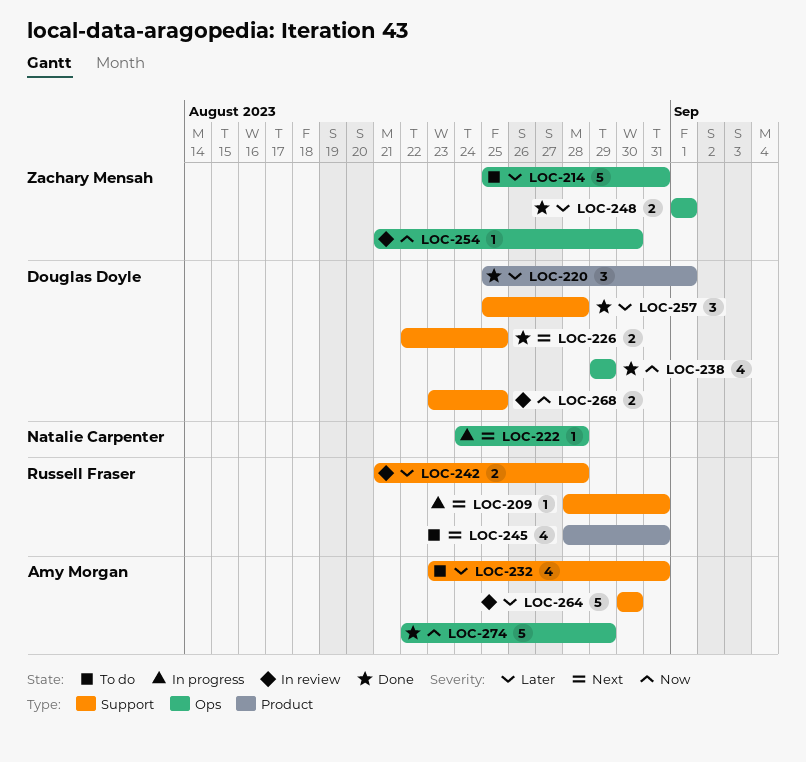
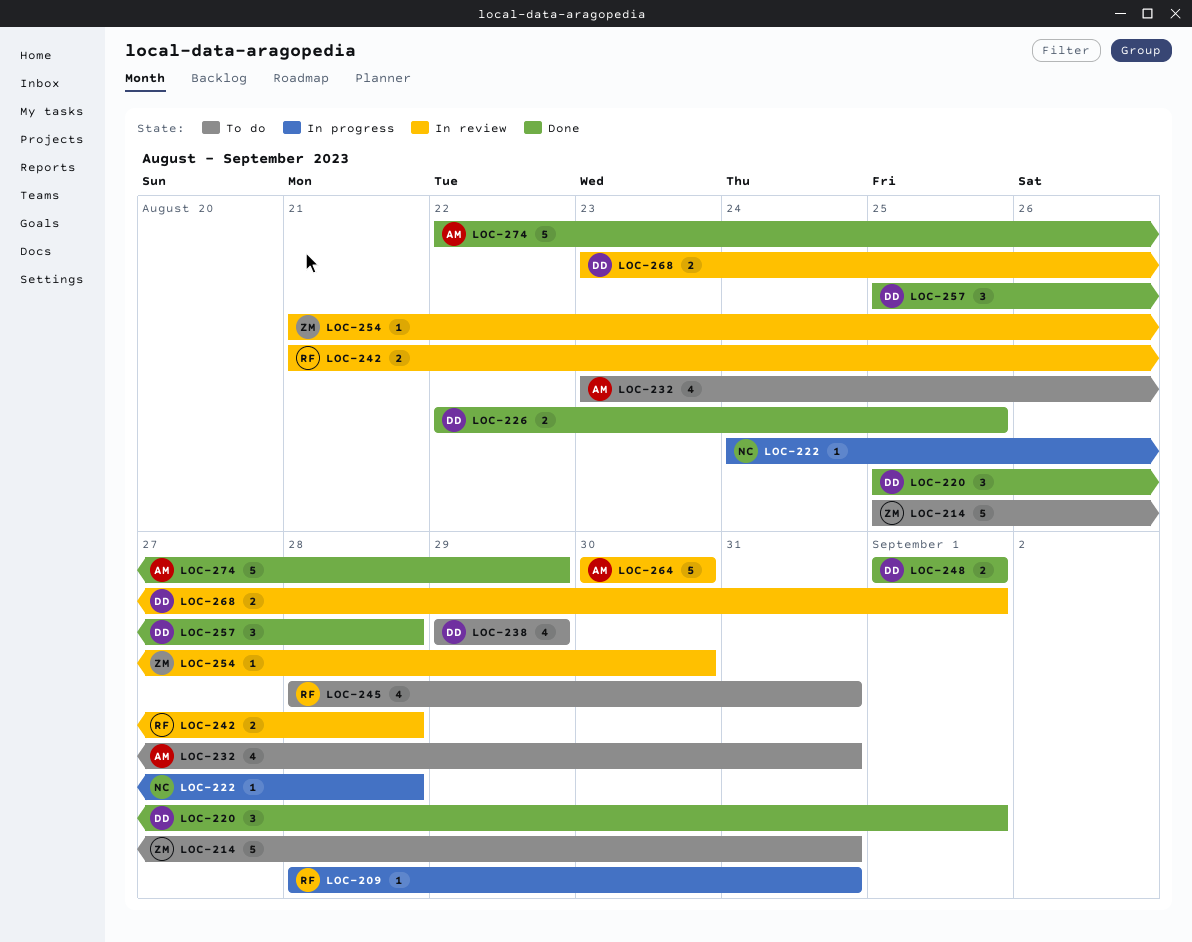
LOC-238, status: Done -> To do
LOC-248, owner: Zachary Mensah -> Douglas Doyle
LOC-268, due: Aug 25 -> Sep 1

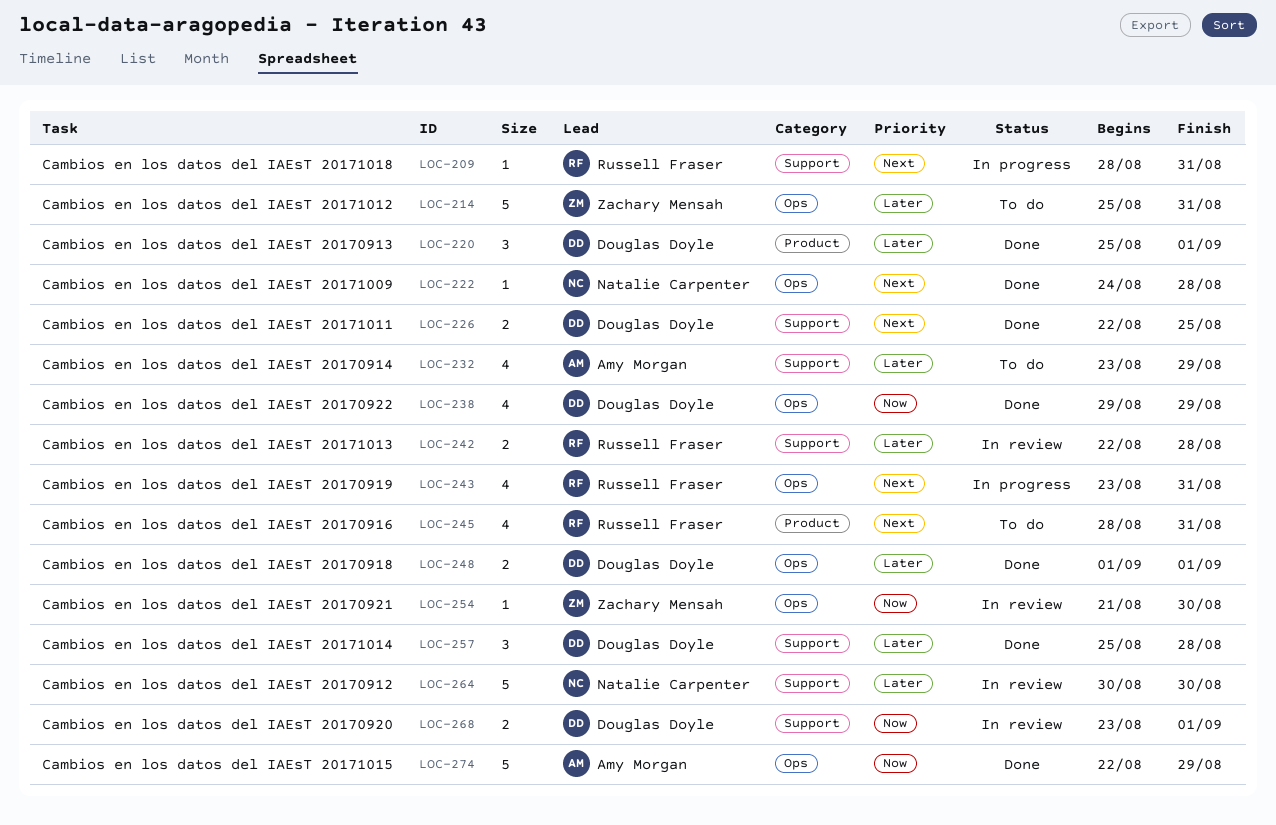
LOC-222, status: In progress -> Done
LOC-232, due: Aug 31 -> Aug 29
LOC-238, status: To do -> Done
LOC-242, start: Aug 21 -> Aug 22
LOC-243: none -> present
LOC-264, owner: Amy Morgan -> Natalie Carpenter

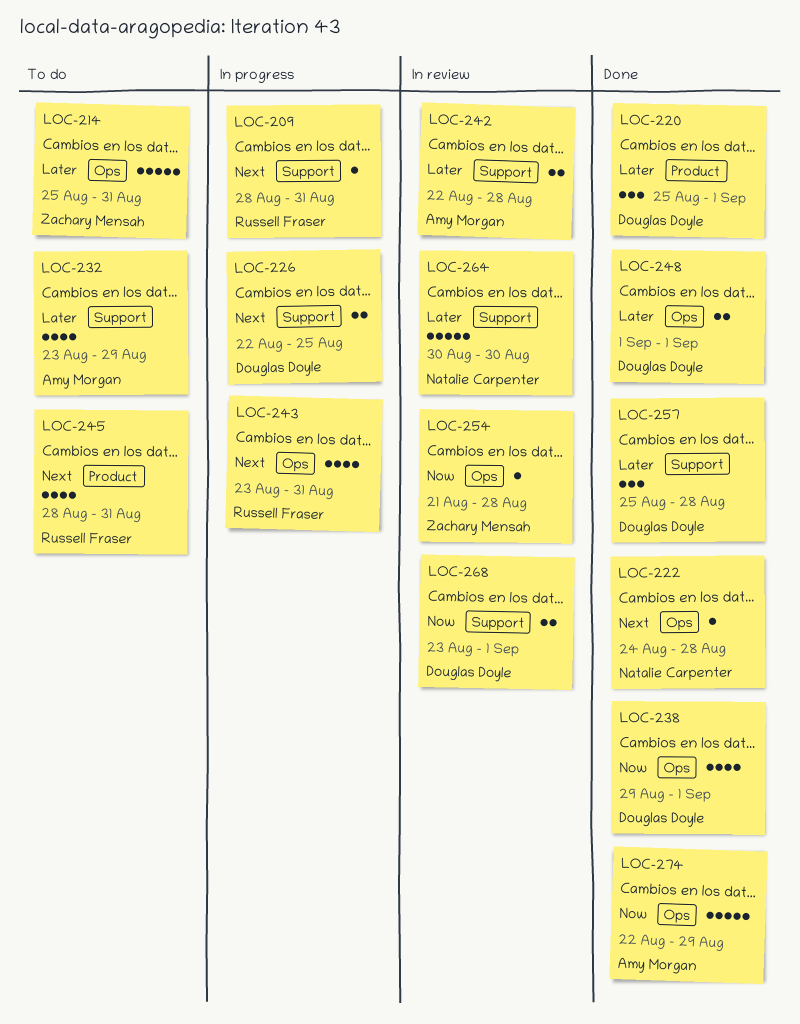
LOC-226, status: Done -> In progress
LOC-238, due: Aug 29 -> Sep 1
LOC-242, owner: Russell Fraser -> Amy Morgan
LOC-254, due: Aug 30 -> Aug 28

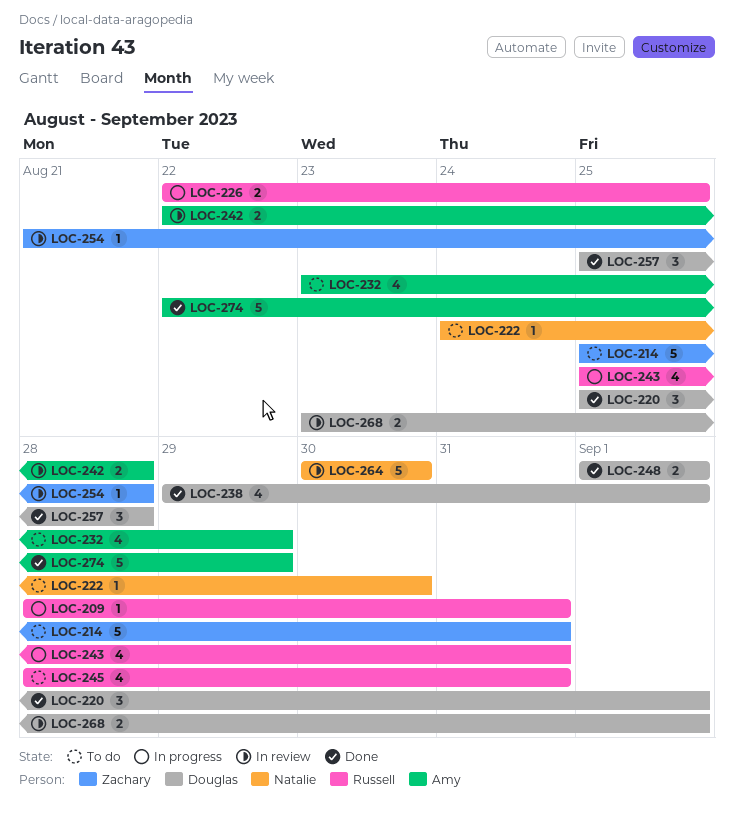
LOC-222, status: Done -> To do
LOC-222, due: Aug 28 -> Aug 30
LOC-226, owner: Douglas Doyle -> Russell Fraser
LOC-243, start: Aug 23 -> Aug 25

